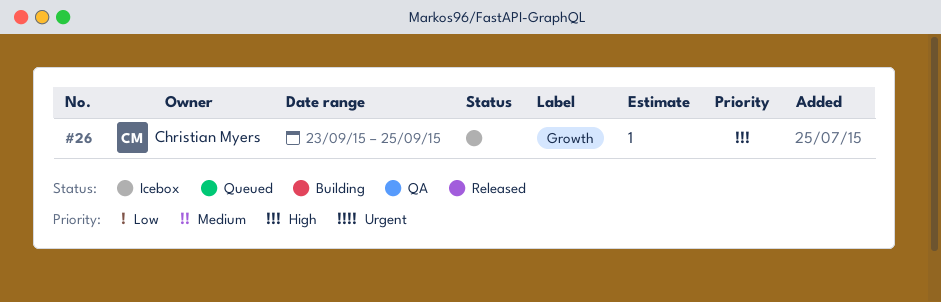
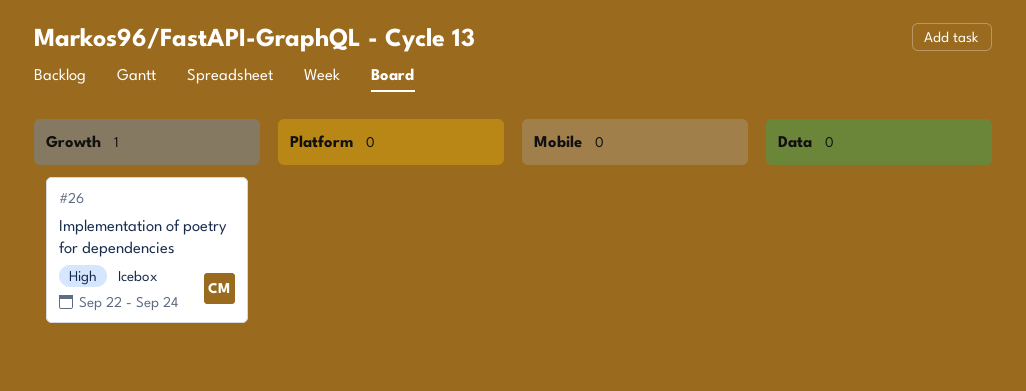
#26, start: Sep 23 -> Sep 22
#26, due: Sep 25 -> Sep 24

